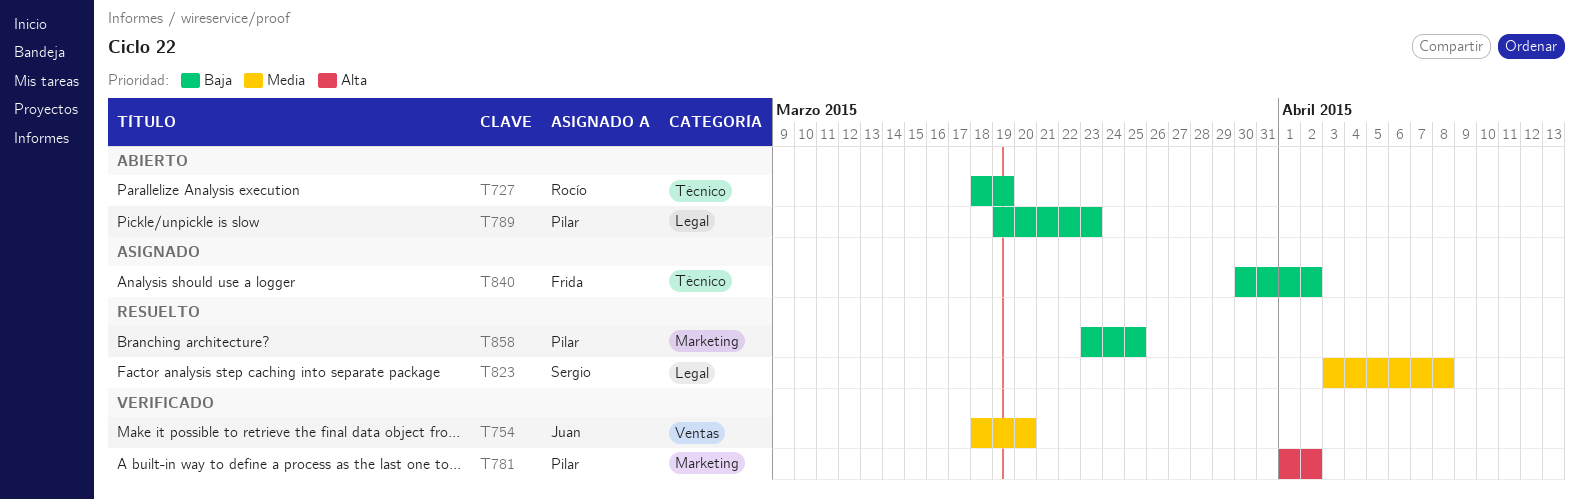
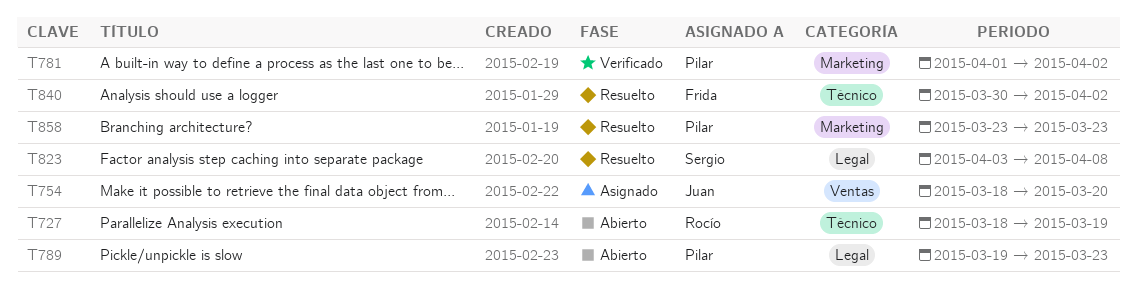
T754, status: Verificado -> Asignado
T840, status: Asignado -> Resuelto
T858, due: Mar 25 -> Mar 23

